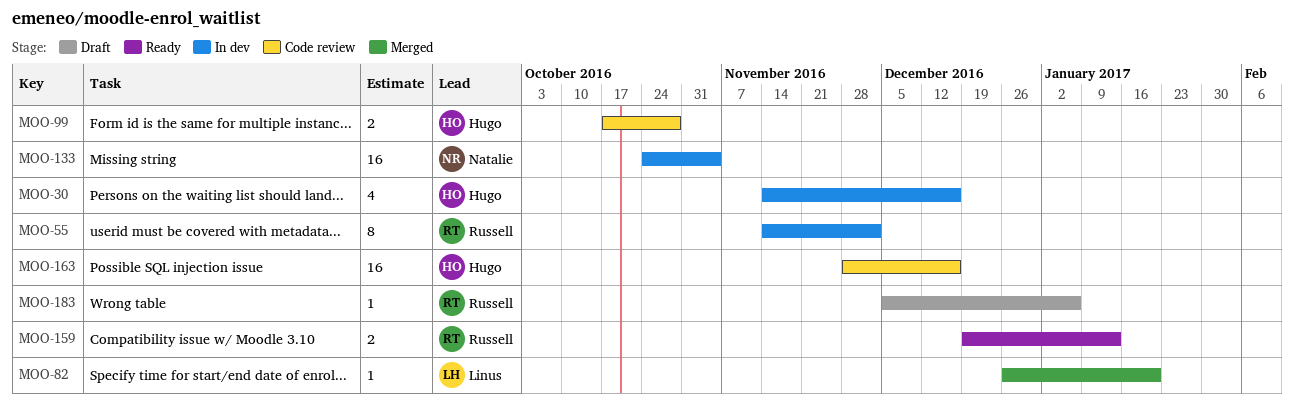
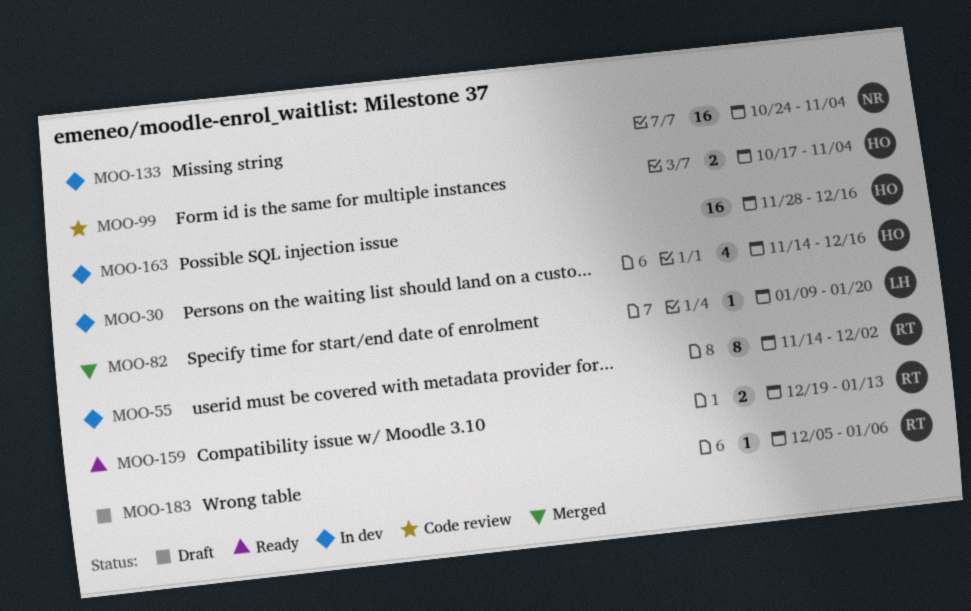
MOO-82, start: Dec 26 -> Jan 9
MOO-99, due: Oct 28 -> Nov 4
MOO-163, status: Code review -> In dev

